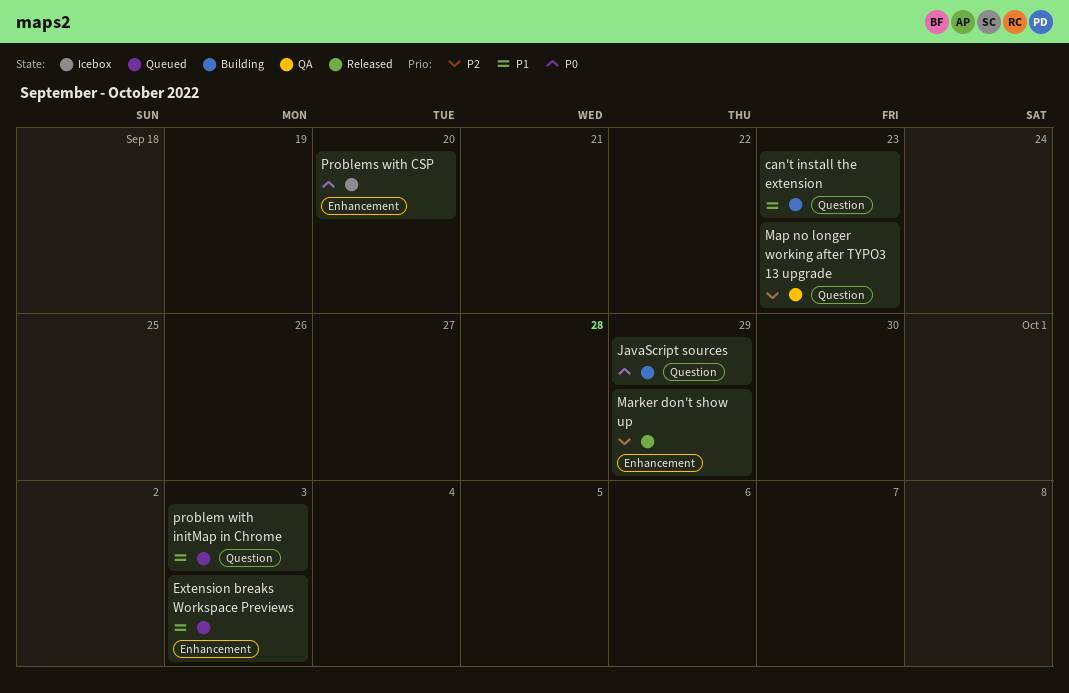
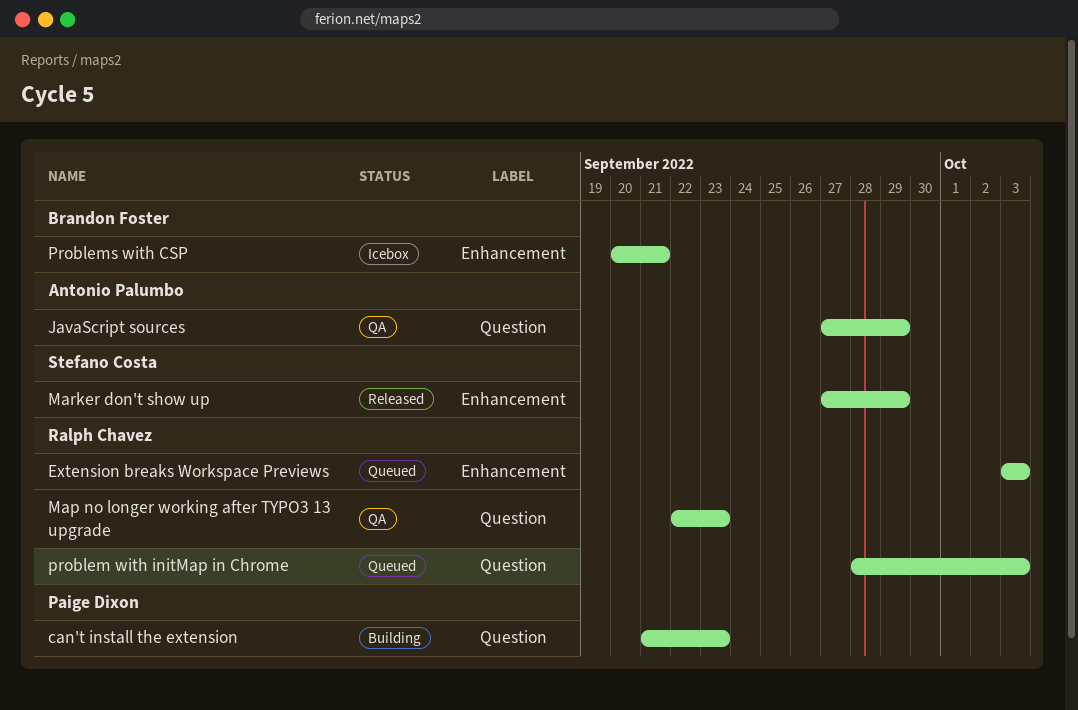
JavaScript sources, status: Building -> QA
Problems with CSP, due: Sep 20 -> Sep 21

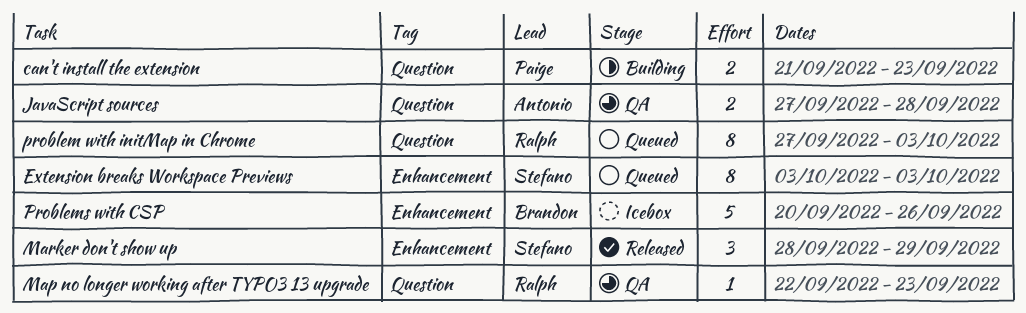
Extension breaks Workspace Previews, owner: Ralph Chavez -> Stefano Costa
JavaScript sources, due: Sep 29 -> Sep 28
Marker don't show up, start: Sep 27 -> Sep 28
problem with initMap in Chrome, start: Sep 28 -> Sep 27
Problems with CSP, due: Sep 21 -> Sep 26

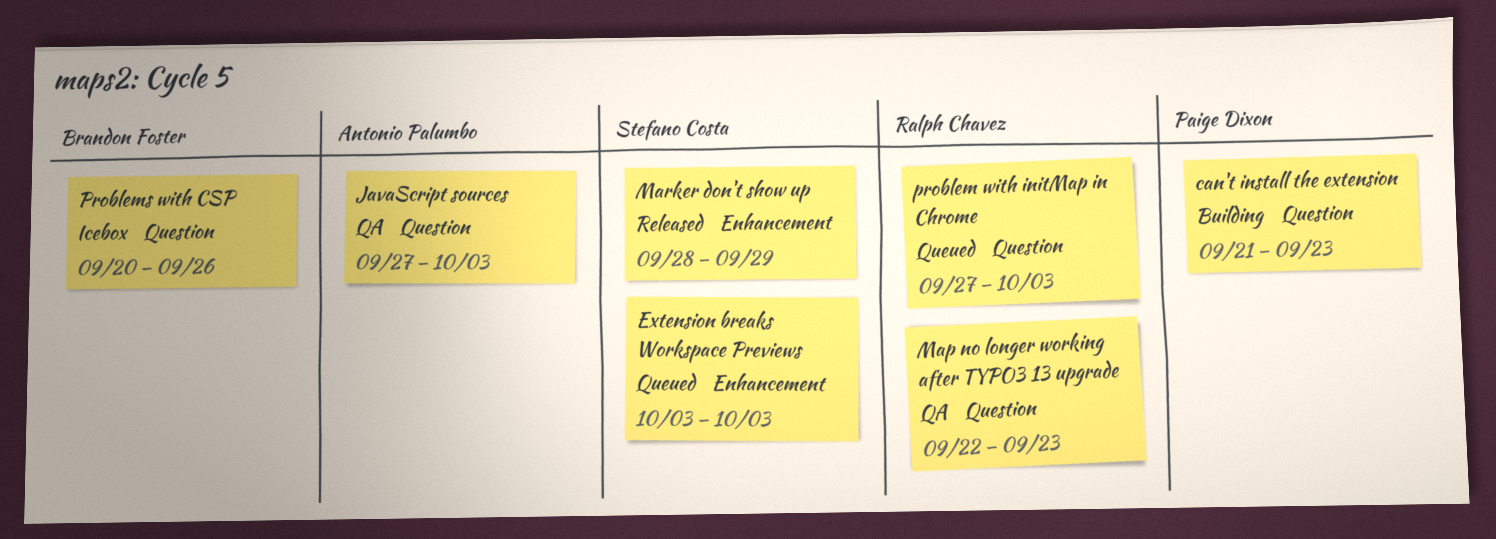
JavaScript sources, due: Sep 28 -> Oct 3
Problems with CSP, label: Enhancement -> Question

